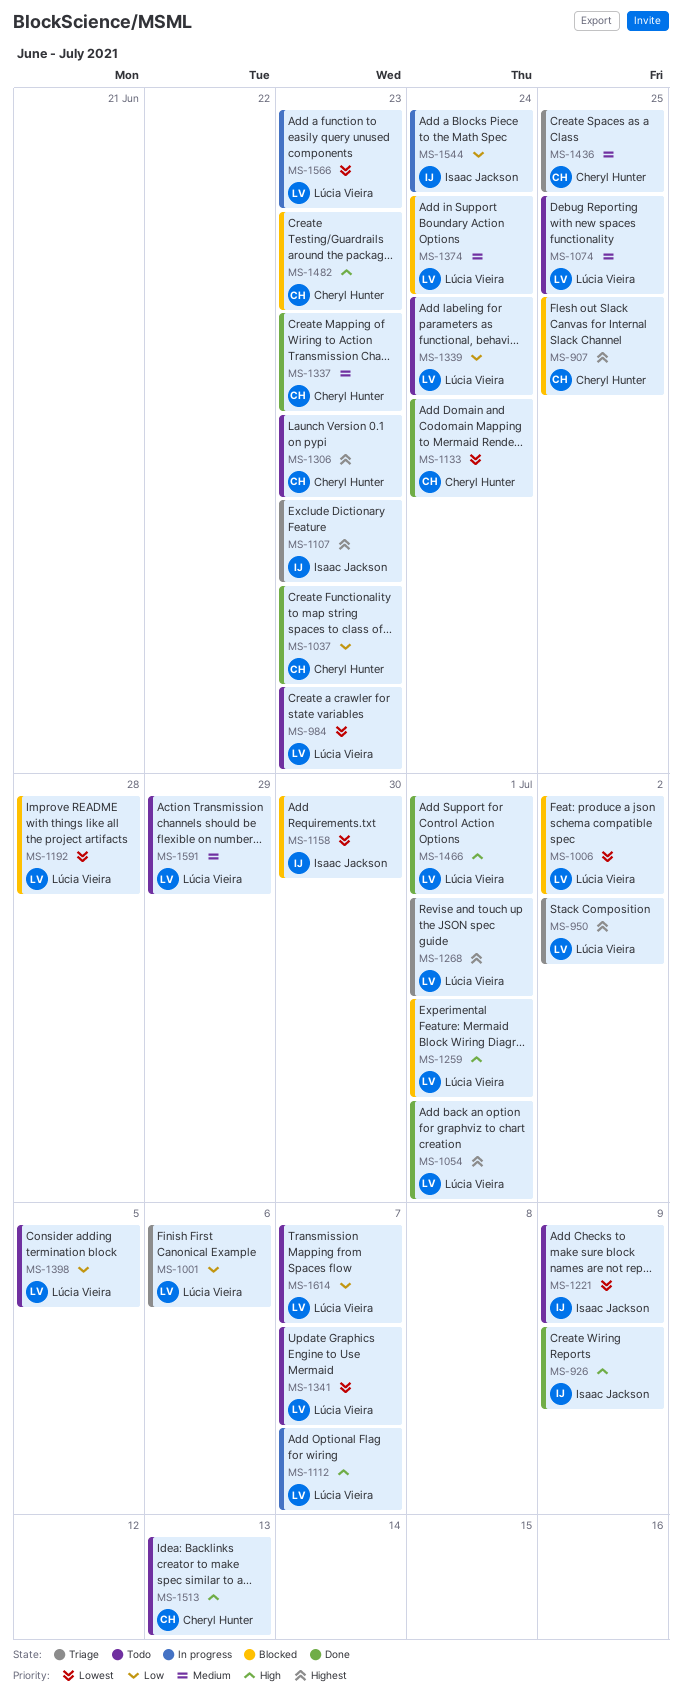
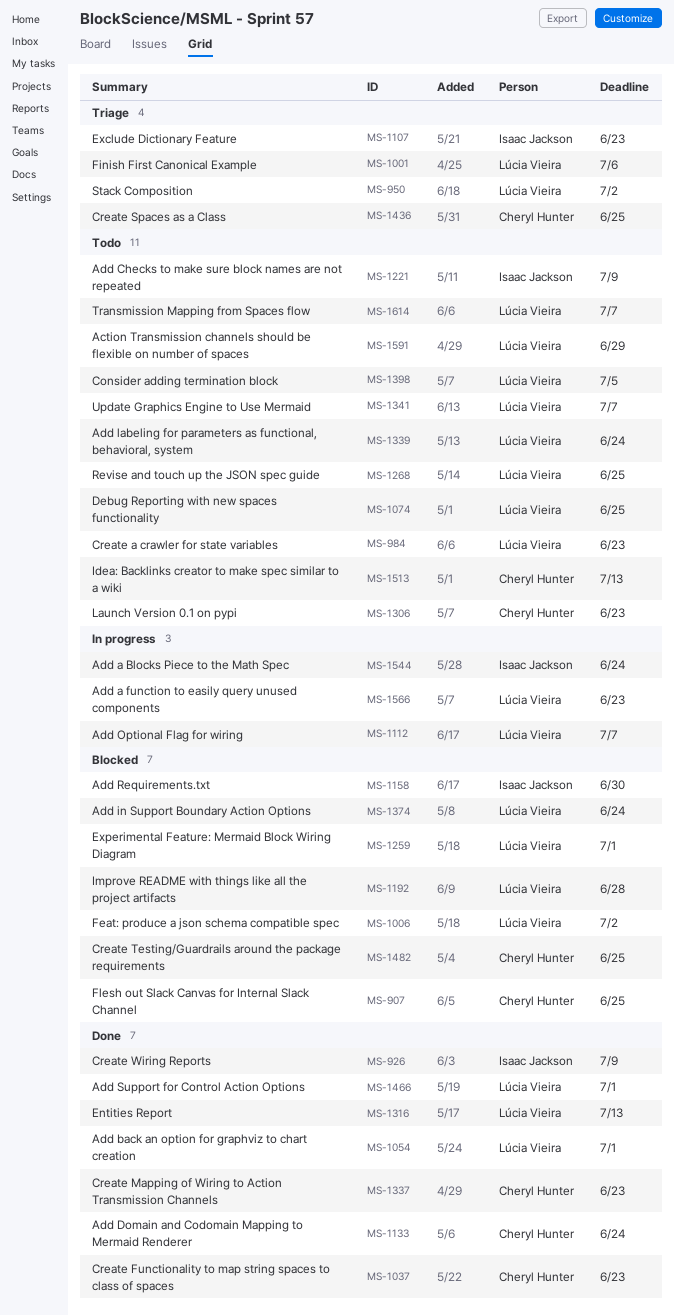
MS-1268, status: Triage -> Todo
MS-1268, due: Jul 1 -> Jun 25
MS-1316: none -> present
MS-1482, due: Jun 23 -> Jun 25

